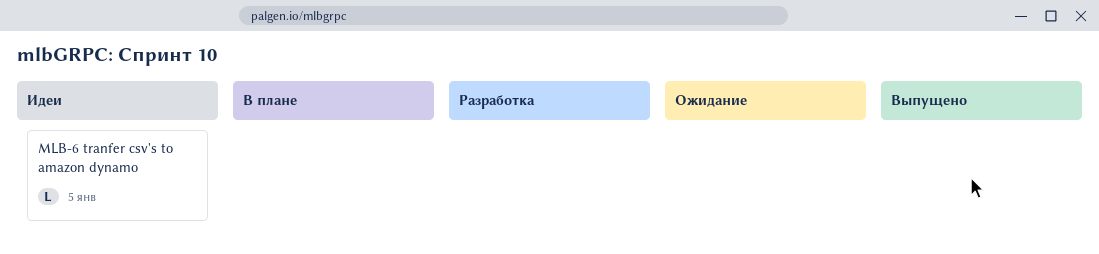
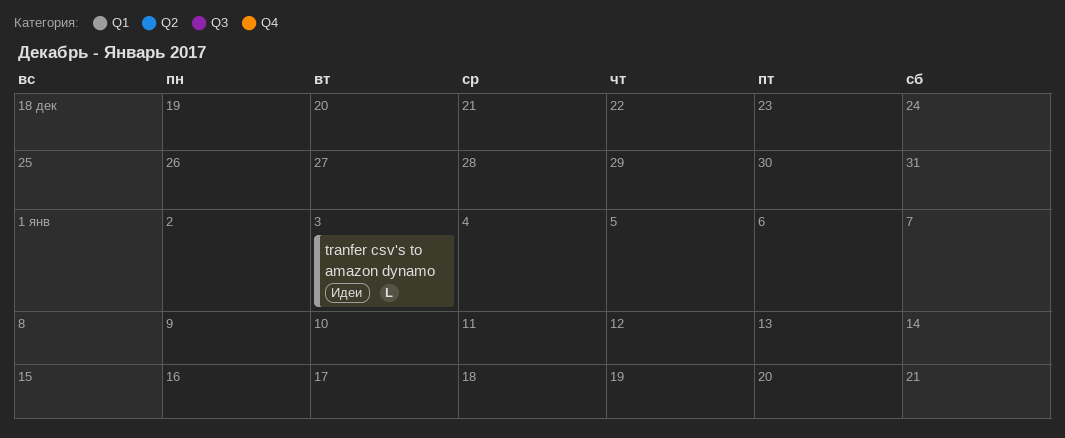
tranfer csv's to amazon dynamo, due: Jan 5 -> Jan 3

